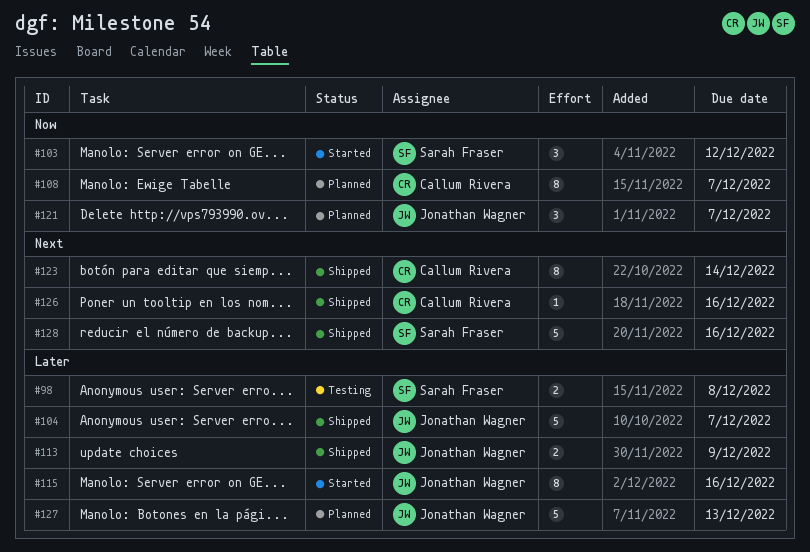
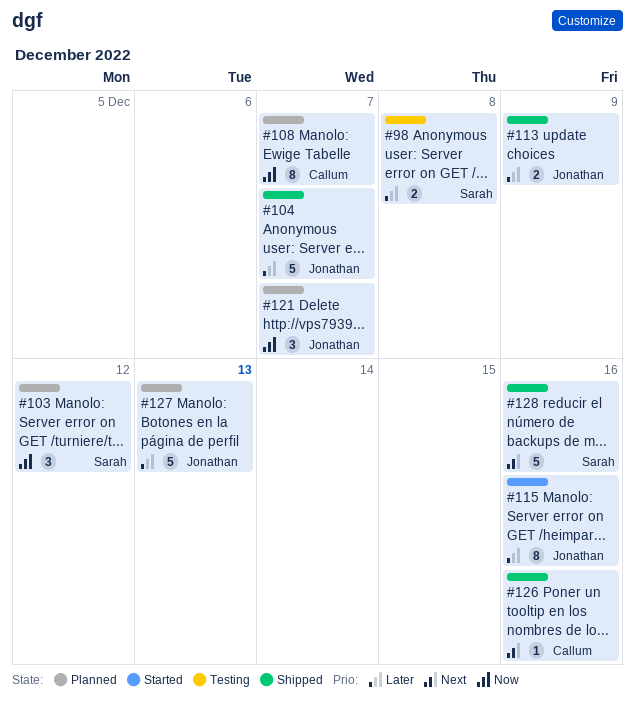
#103, status: Started -> Planned
#123: present -> none

